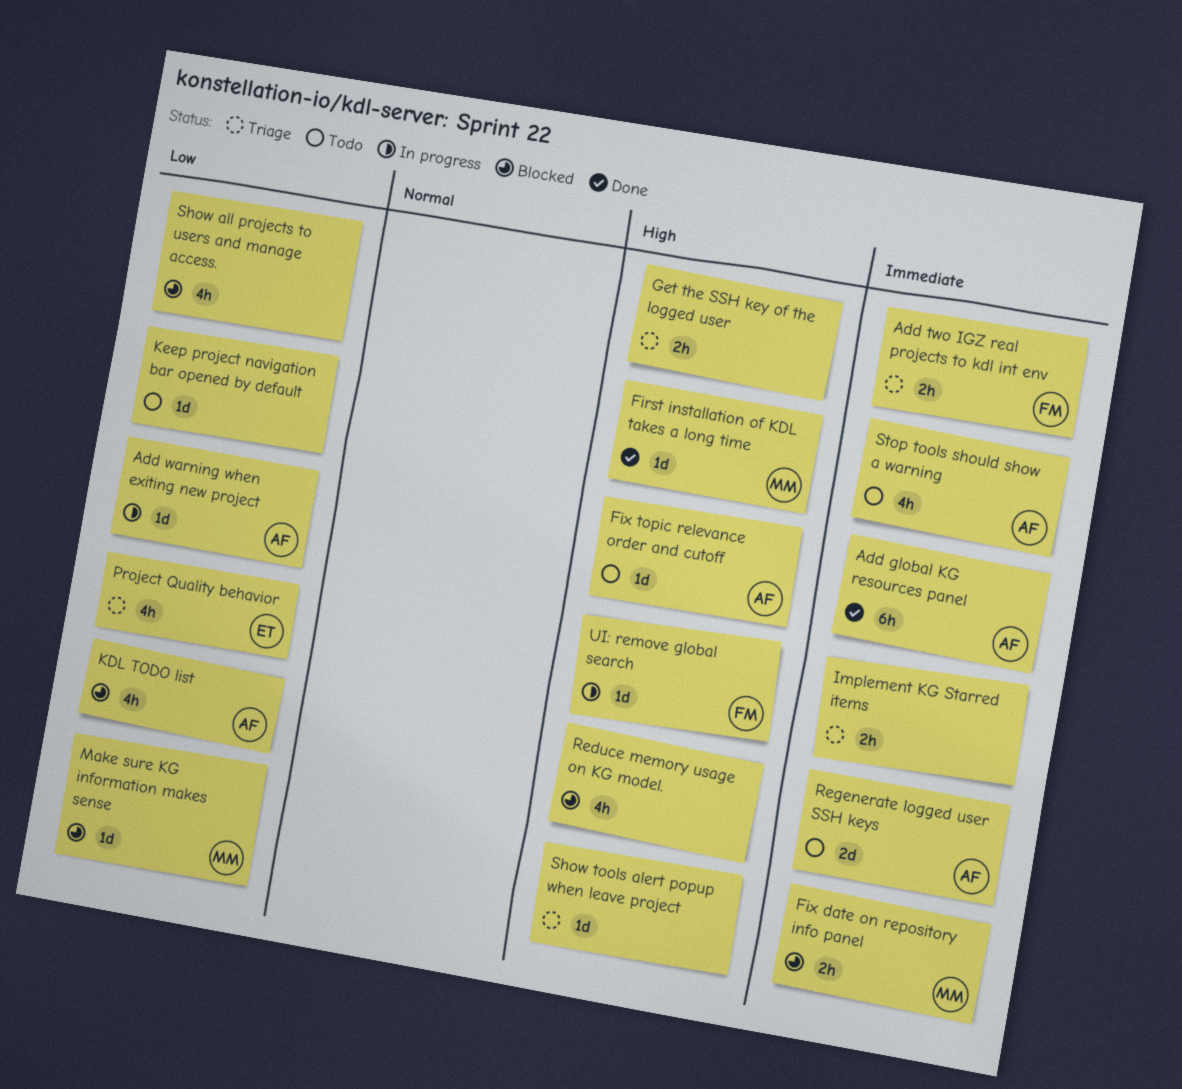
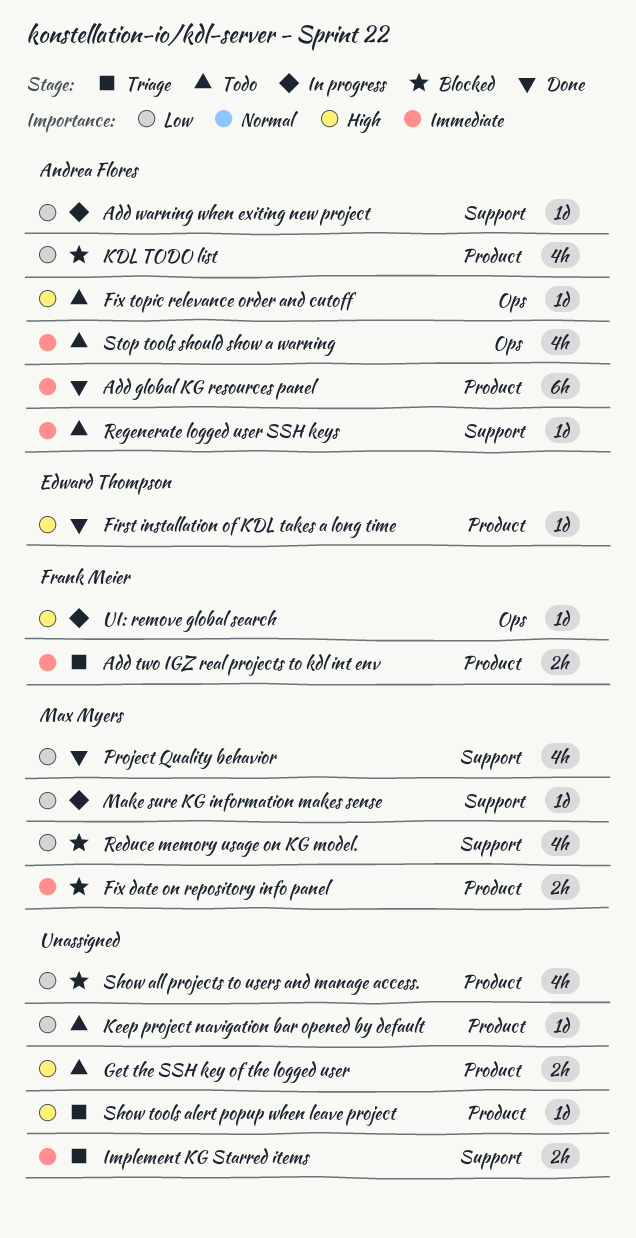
First installation of KDL takes a long time, owner: Max Myers -> Edward Thompson
Get the SSH key of the logged user, status: Triage -> Todo
Make sure KG information makes sense, status: Blocked -> In progress
Project Quality behavior, status: Triage -> Done
Project Quality behavior, owner: Edward Thompson -> Max Myers
Reduce memory usage on KG model., owner: none -> Max Myers
Reduce memory usage on KG model., priority: High -> Low
Regenerate logged user SSH keys, estimate: 2d -> 1d

